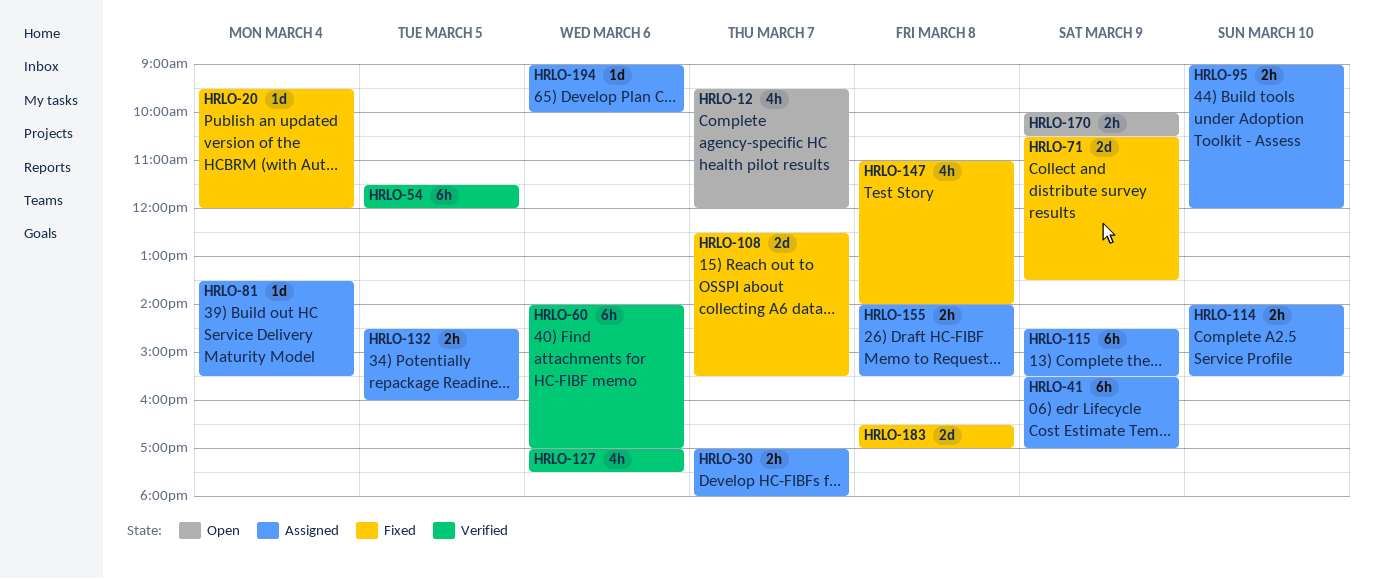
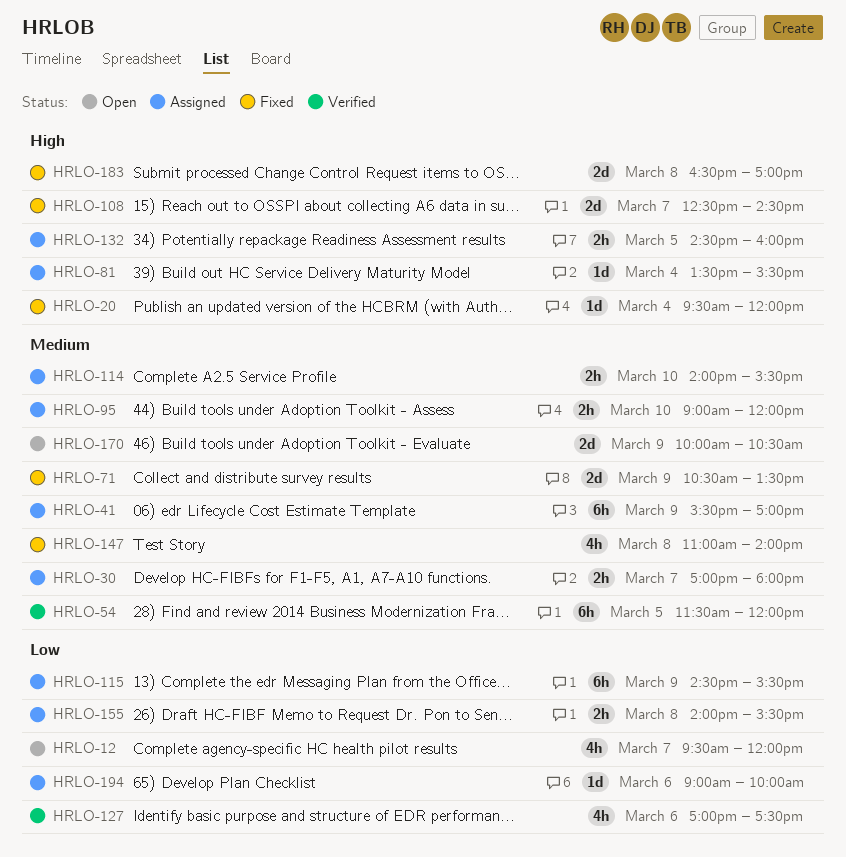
HRLO-60: present -> none
HRLO-108, ends: 15:30 -> 14:30
HRLO-170, estimate: 2h -> 2d

